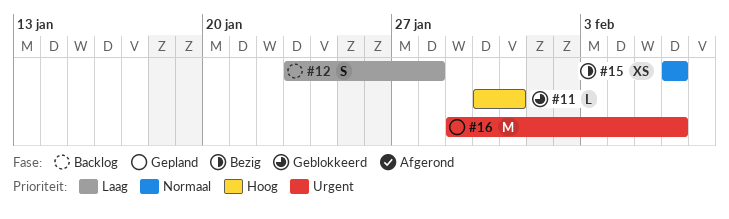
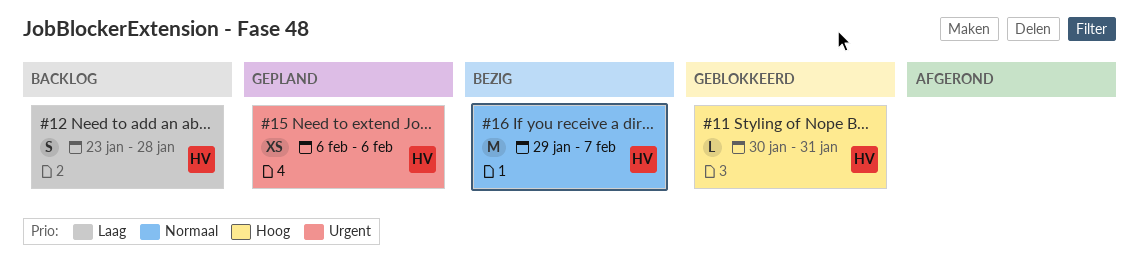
#15, status: Bezig -> Gepland
#15, priority: Normaal -> Urgent
#16, status: Gepland -> Bezig
#16, priority: Urgent -> Normaal
#16, due: Feb 6 -> Feb 7

